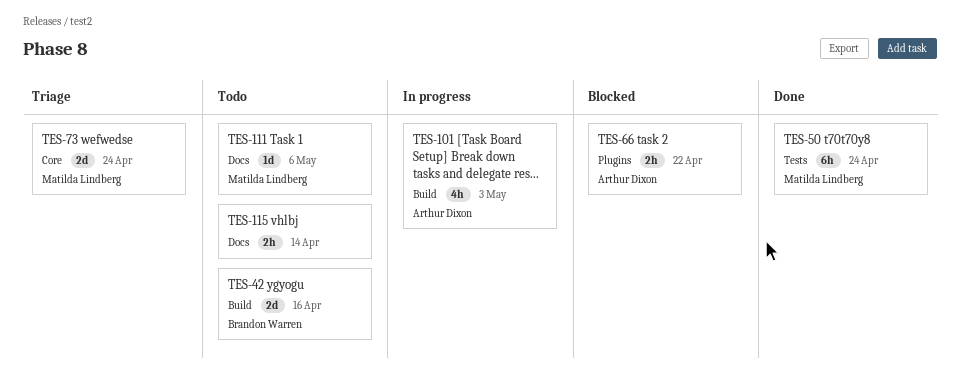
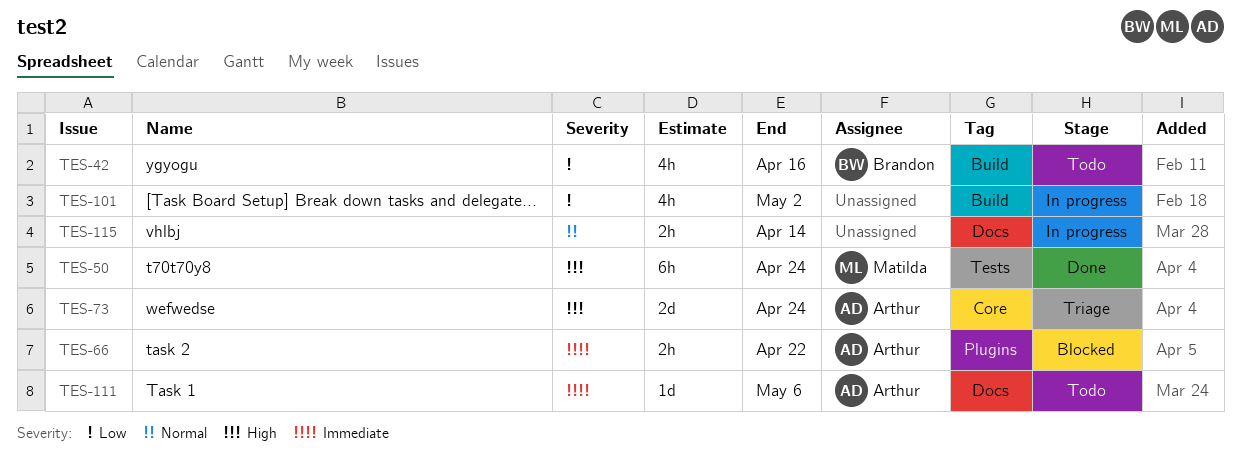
TES-42, estimate: 2d -> 4h
TES-73, owner: Matilda Lindberg -> Arthur Dixon
TES-101, owner: Arthur Dixon -> none
TES-101, due: May 3 -> May 2
TES-111, owner: Matilda Lindberg -> Arthur Dixon
TES-115, status: Todo -> In progress

